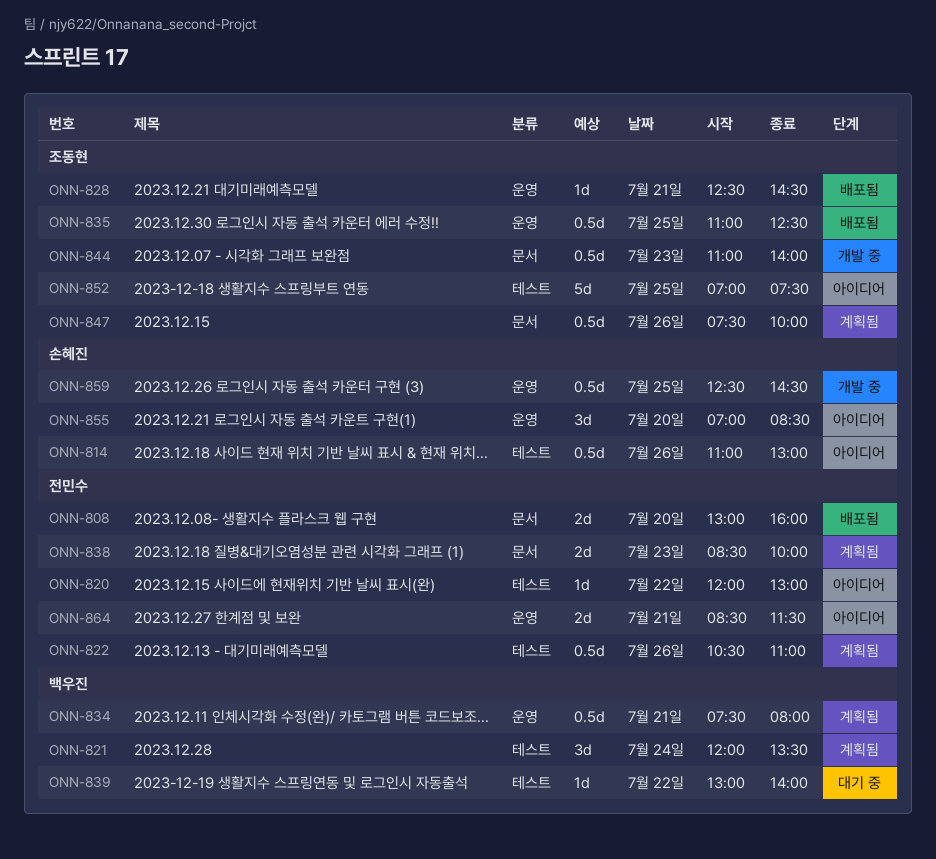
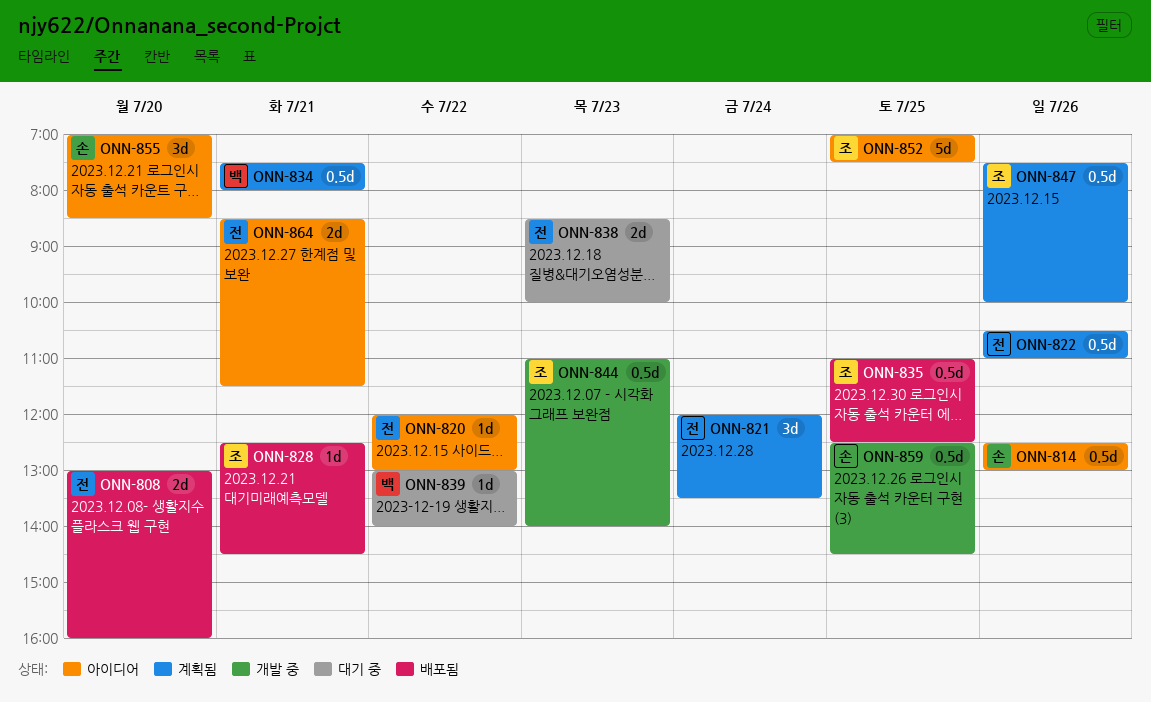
ONN-814, begins: 11:00 -> 12:30
ONN-821, owner: 백우진 -> 전민수
ONN-838, status: 계획됨 -> 대기 중

